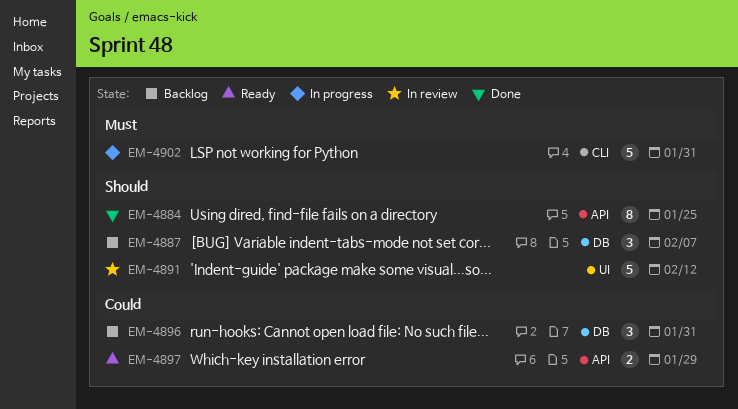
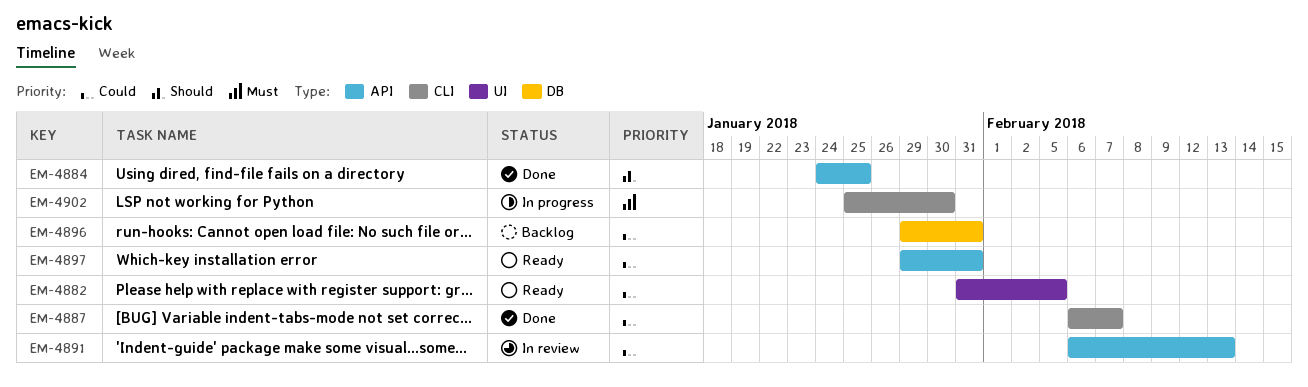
EM-4882: none -> present
EM-4887, status: Backlog -> Done
EM-4887, priority: Should -> Could
EM-4887, label: DB -> CLI
EM-4891, priority: Should -> Could
EM-4891, label: UI -> API
EM-4891, due: Feb 12 -> Feb 13
EM-4897, due: Jan 29 -> Jan 31
EM-4902, due: Jan 31 -> Jan 30

